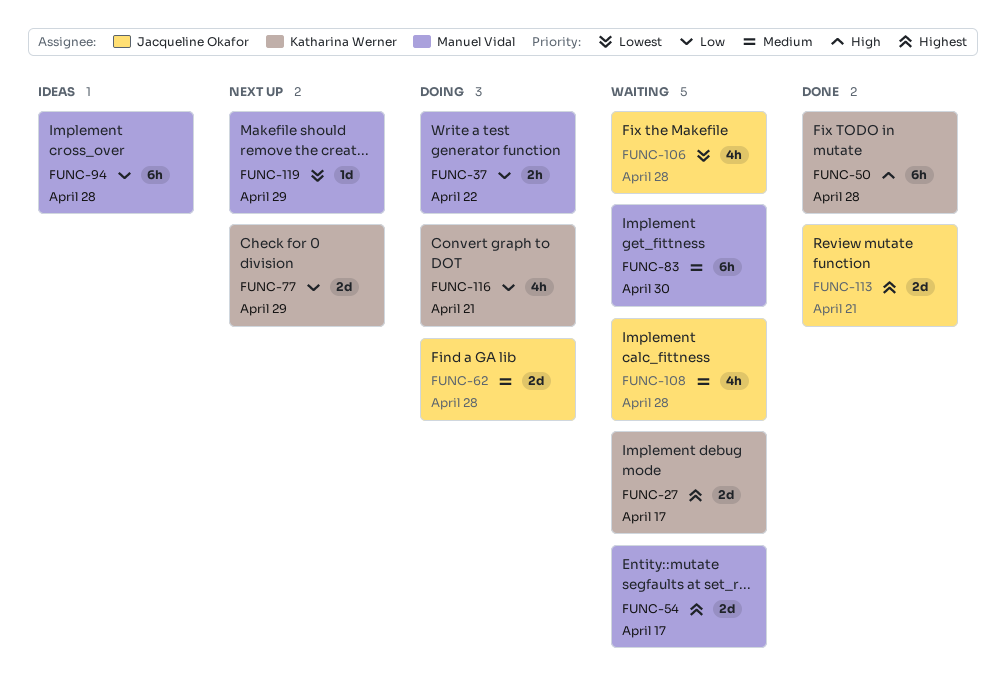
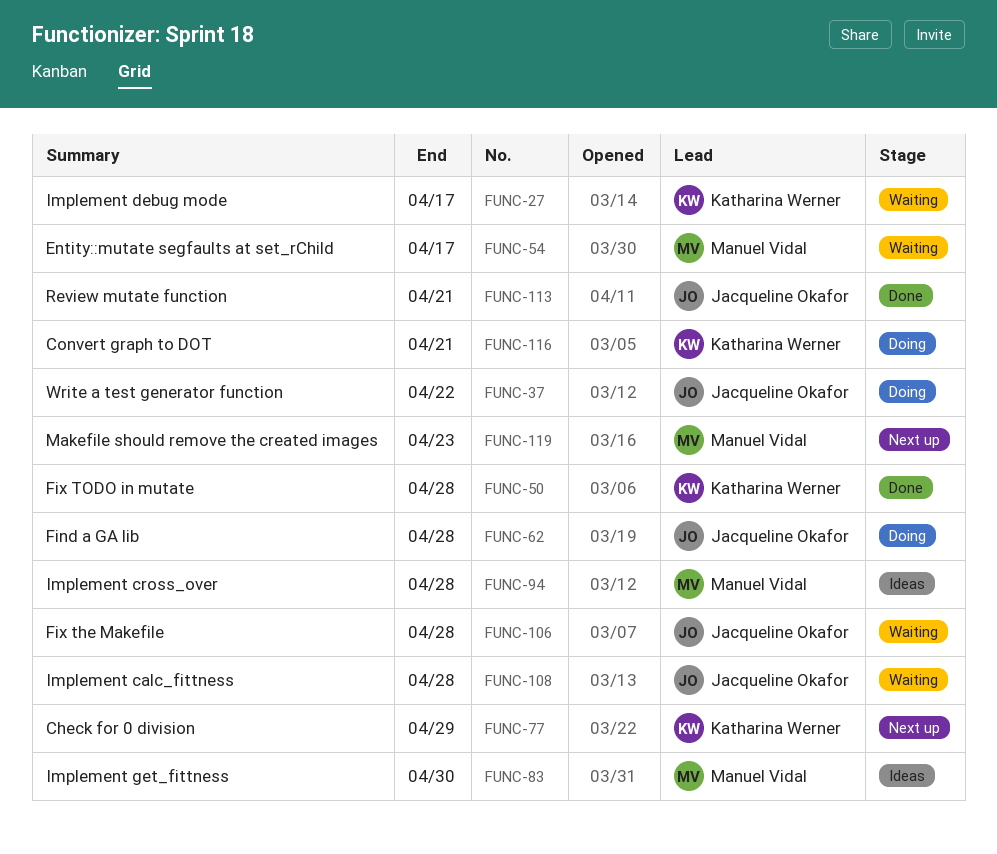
FUNC-37, owner: Manuel Vidal -> Jacqueline Okafor
FUNC-83, status: Waiting -> Ideas
FUNC-119, due: Apr 29 -> Apr 23

